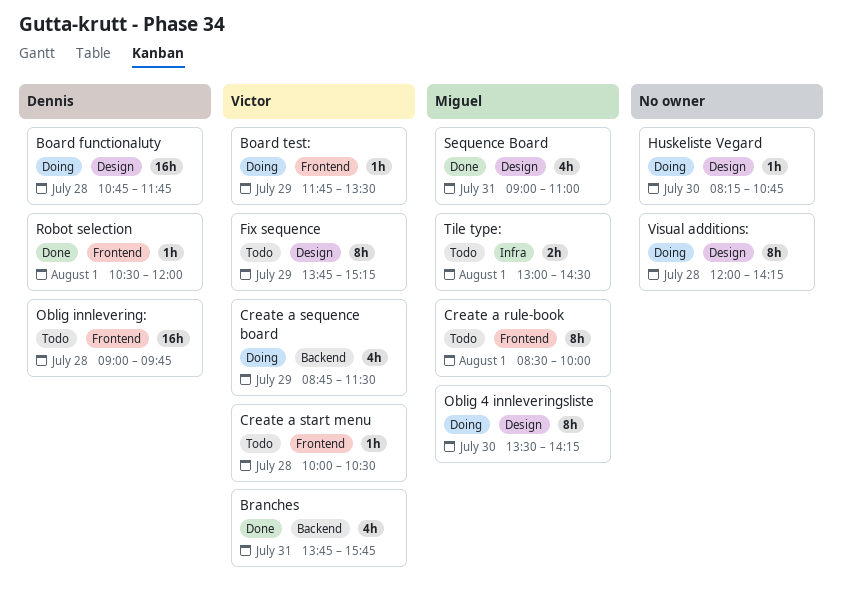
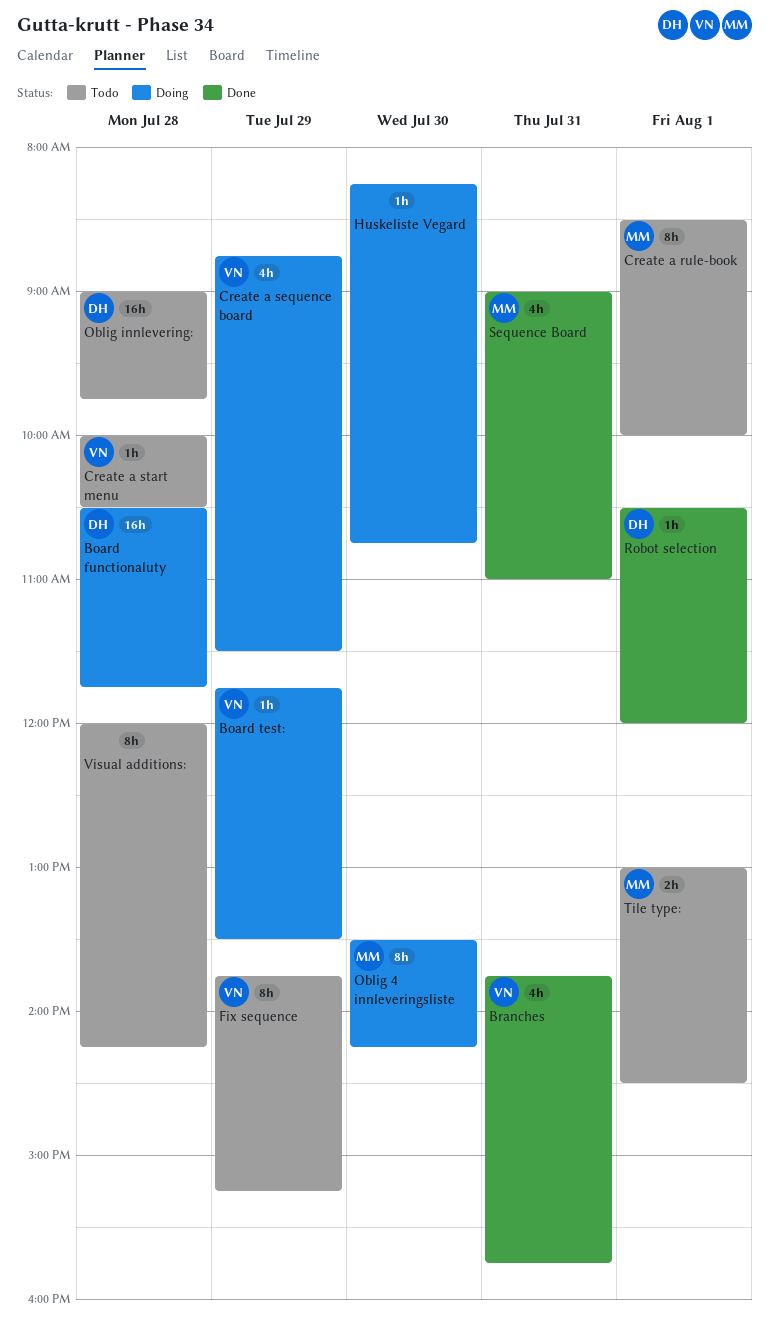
Board functionaluty, begins: 10:45 -> 10:30
Visual additions:, status: Doing -> Todo

